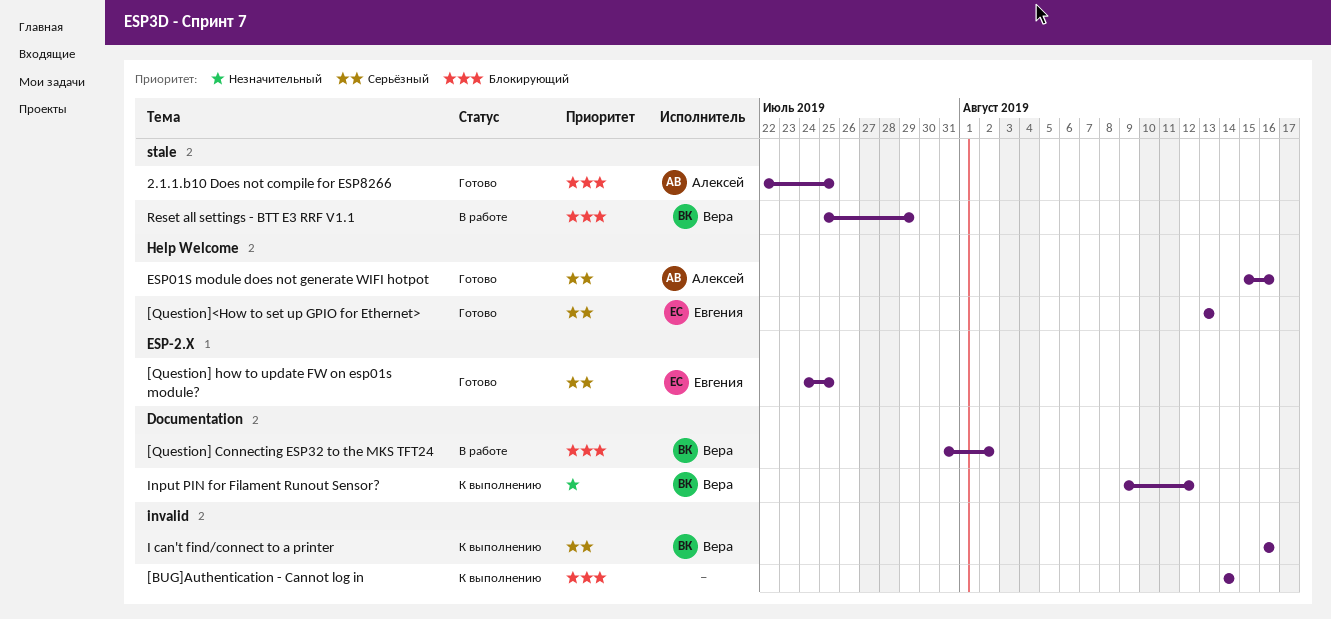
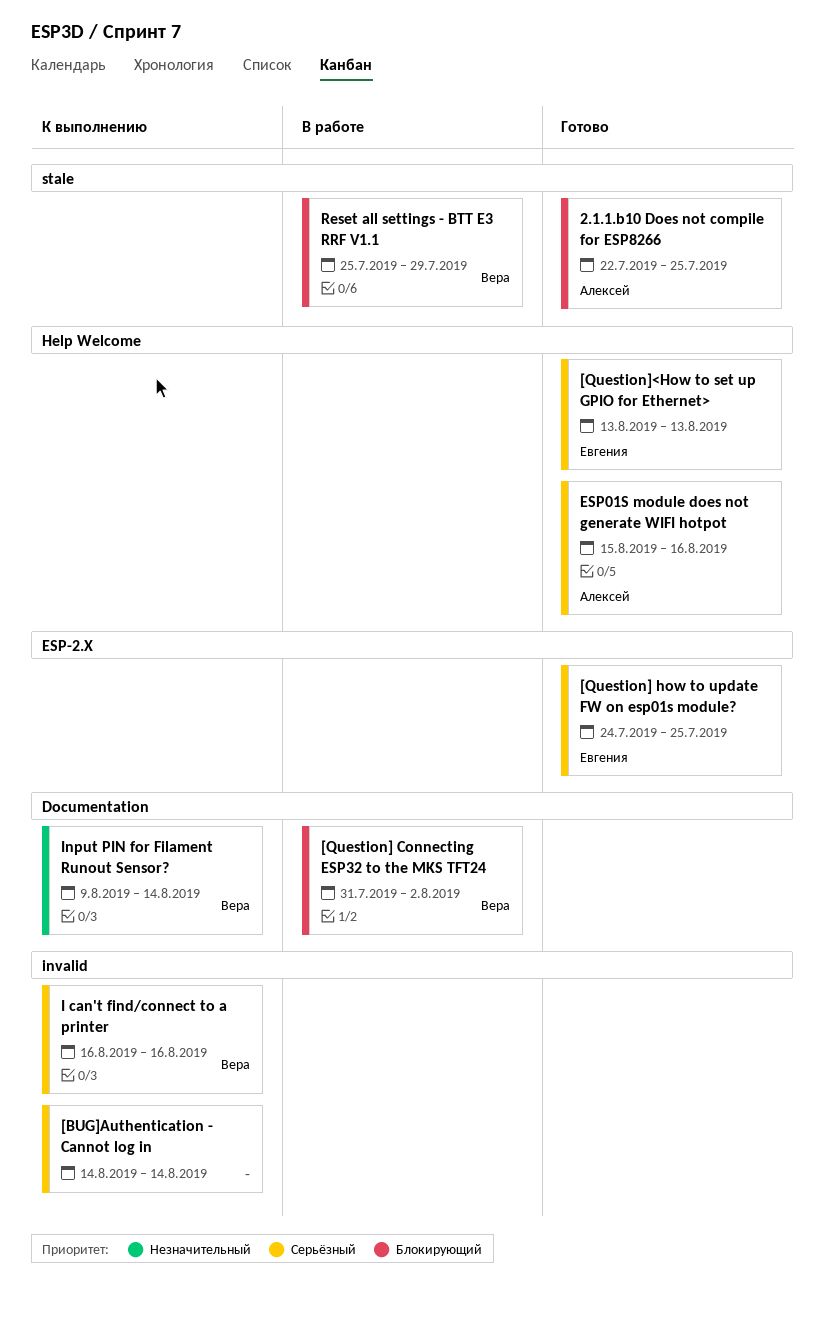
[BUG]Authentication - Cannot log in, priority: Блокирующий -> Серьёзный
Input PIN for Filament Runout Sensor?, due: Aug 12 -> Aug 14

